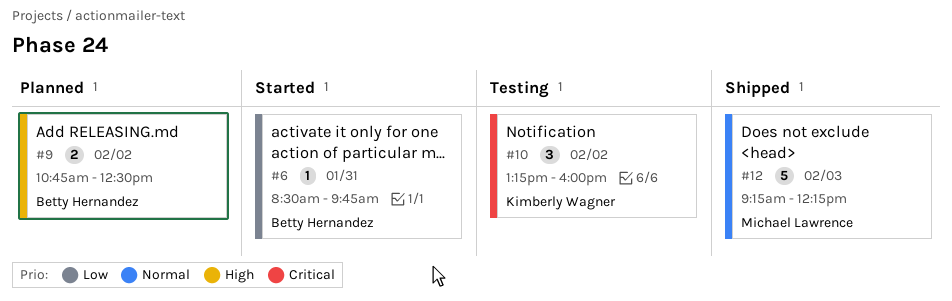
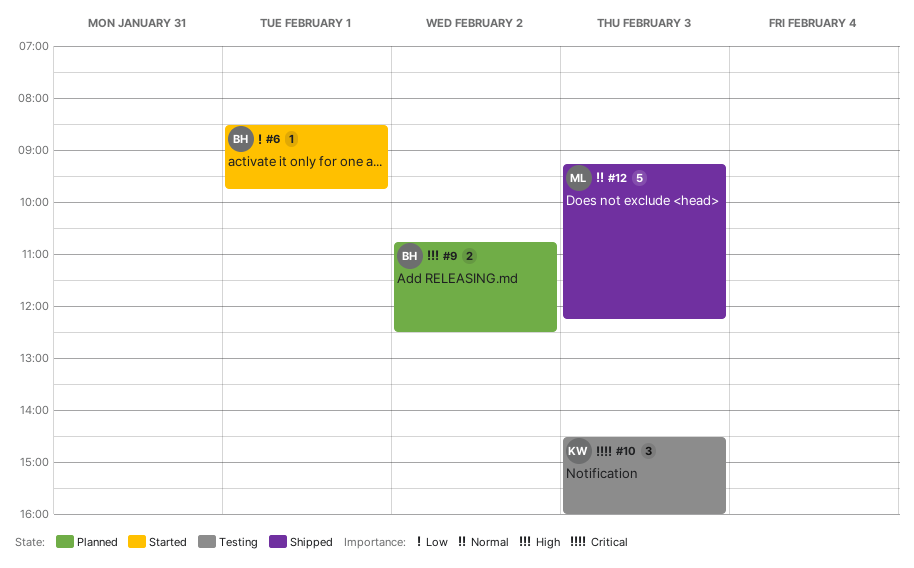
#6, day: Jan 31 -> Feb 1
#10, day: Feb 2 -> Feb 3
#10, begins: 13:15 -> 14:30

